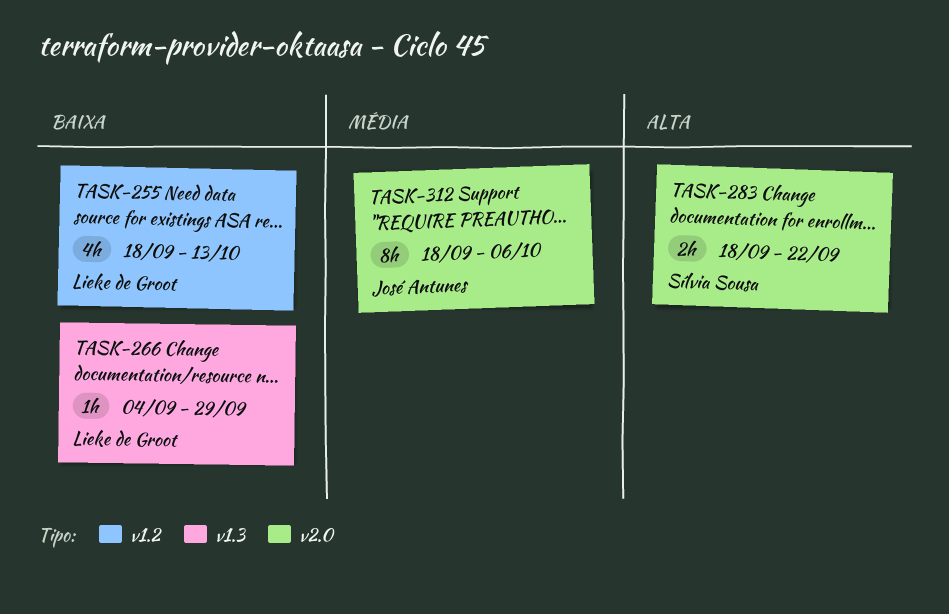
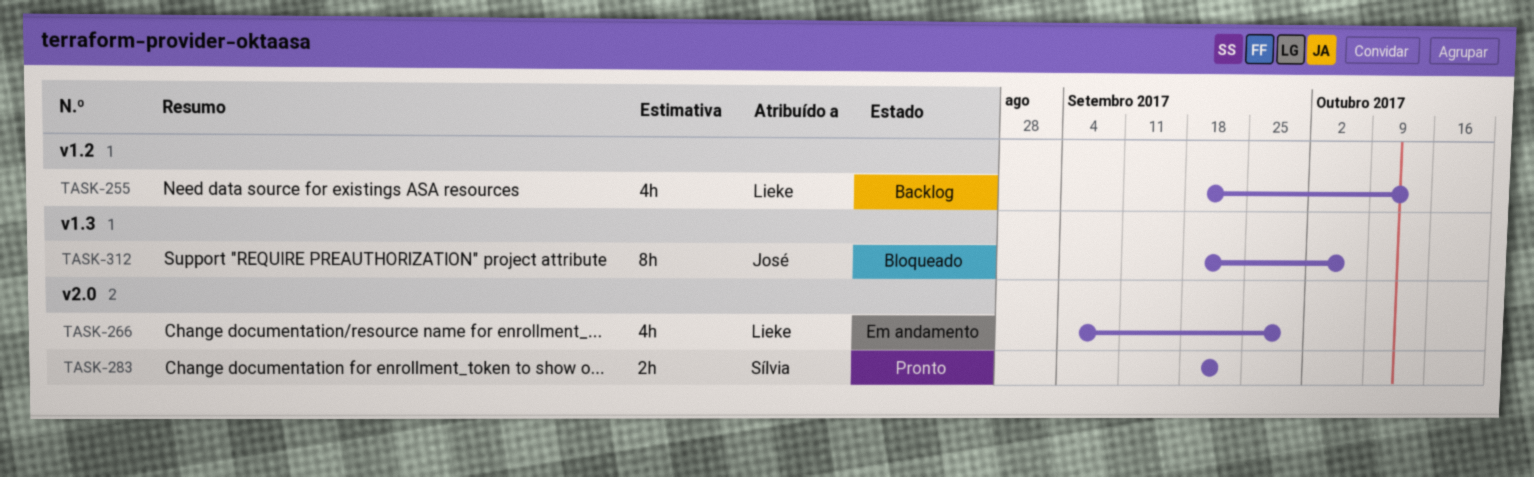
TASK-266, label: v1.3 -> v2.0
TASK-266, estimate: 1h -> 4h
TASK-312, label: v2.0 -> v1.3

